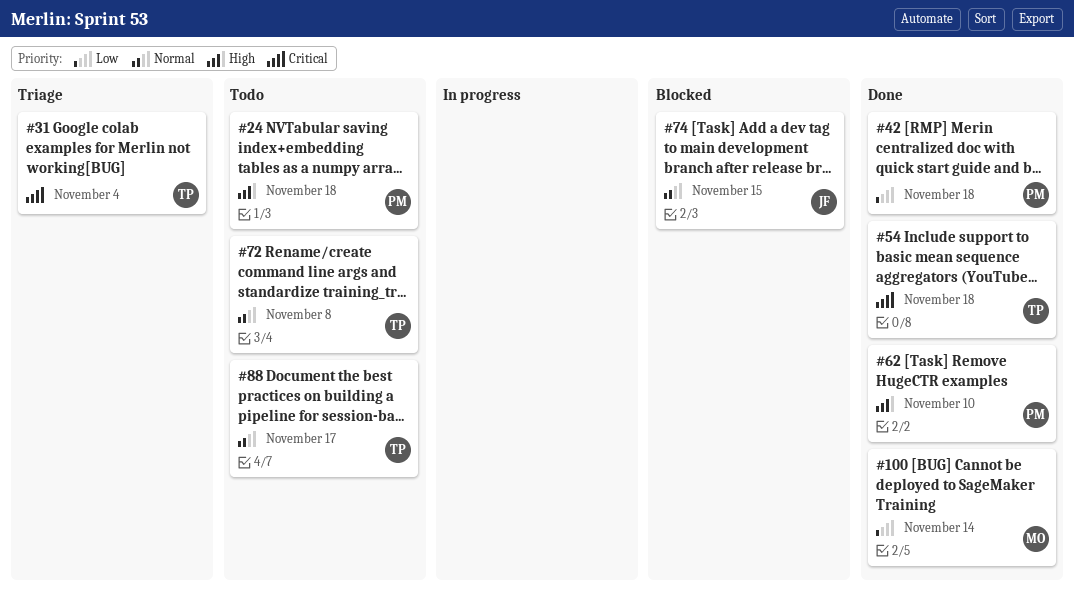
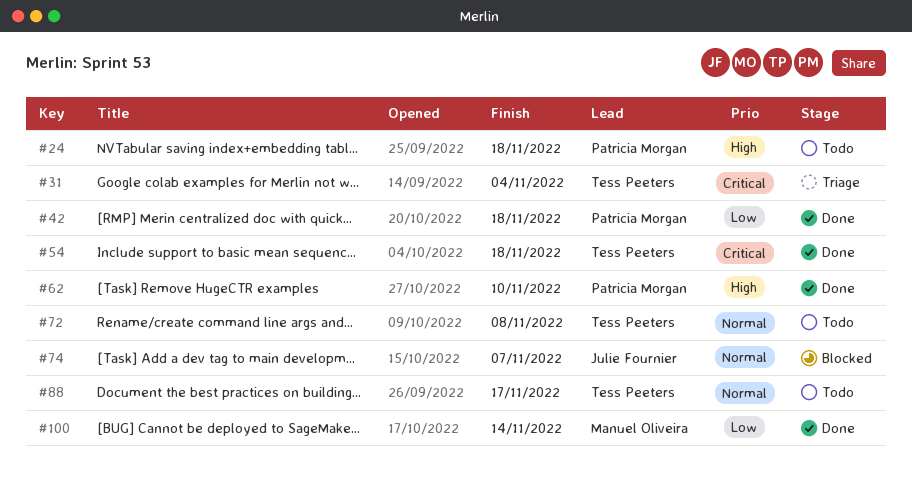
#74, due: Nov 15 -> Nov 7

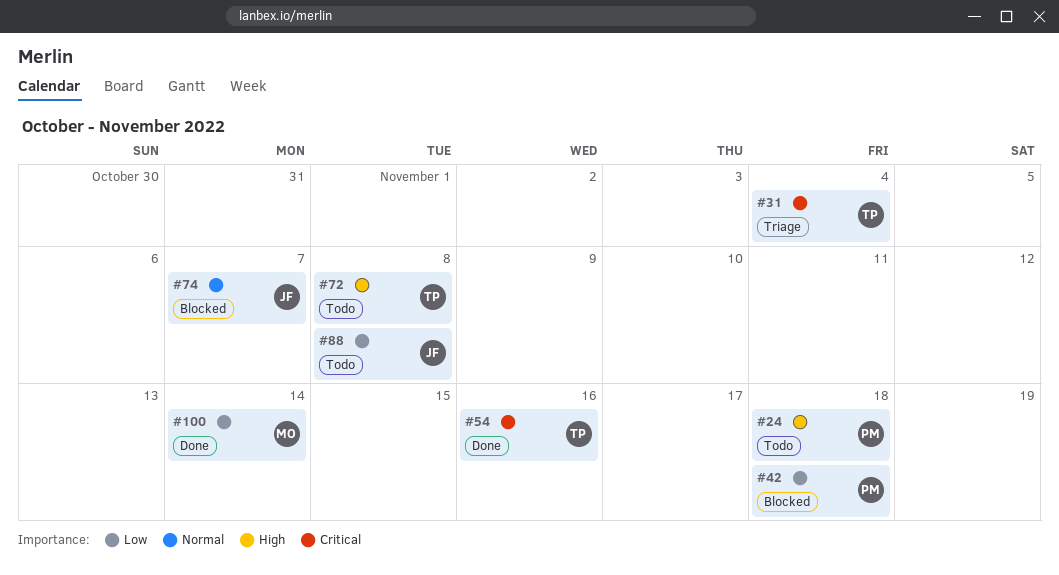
#42, status: Done -> Blocked
#54, due: Nov 18 -> Nov 16
#62: present -> none
#72, priority: Normal -> High
#88, owner: Tess Peeters -> Julie Fournier
#88, priority: Normal -> Low
#88, due: Nov 17 -> Nov 8

